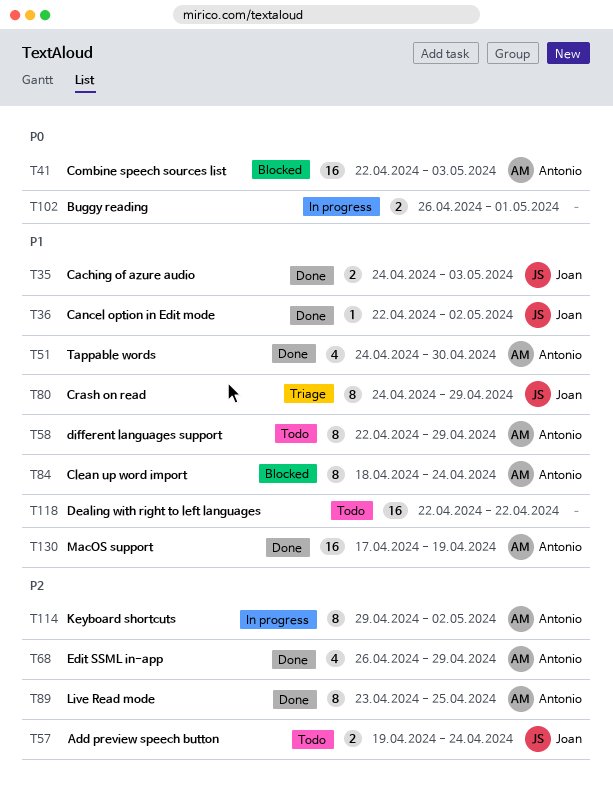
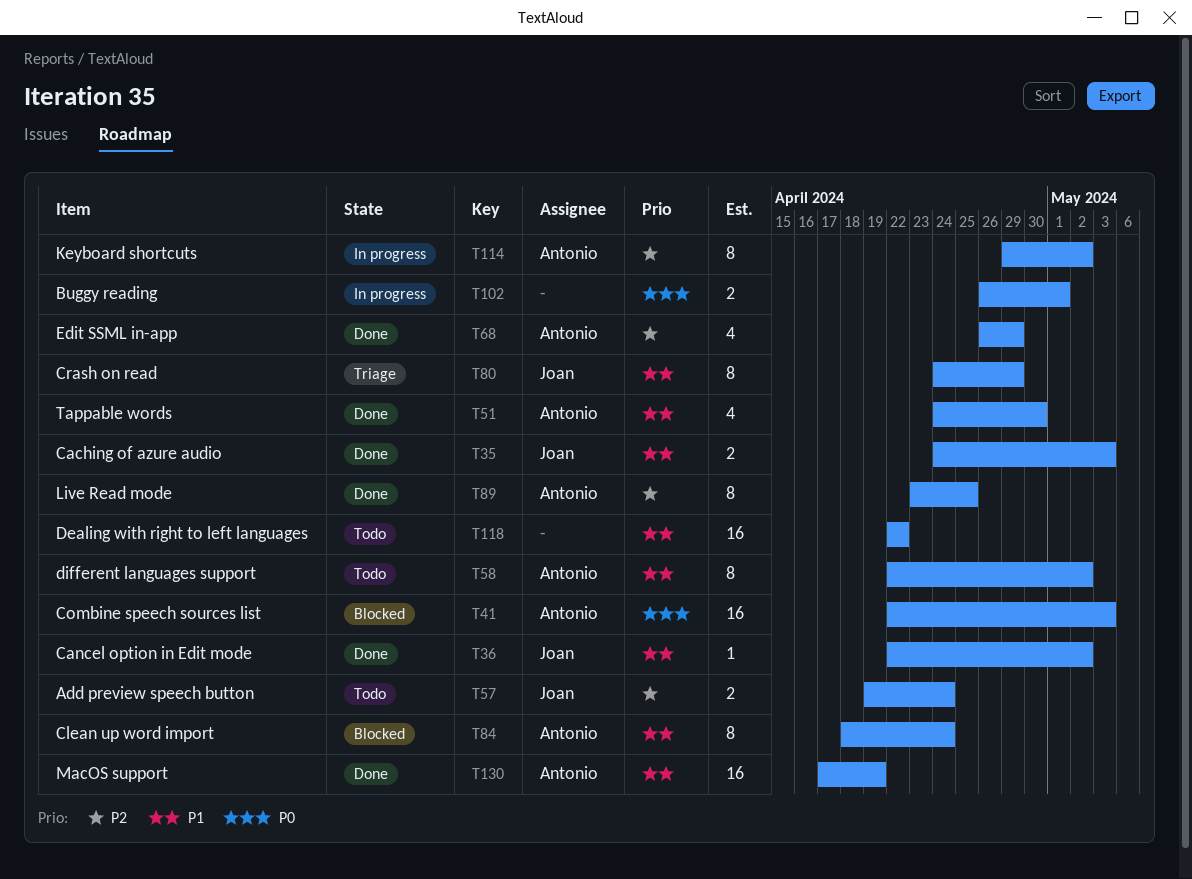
T58, due: Apr 29 -> May 2

